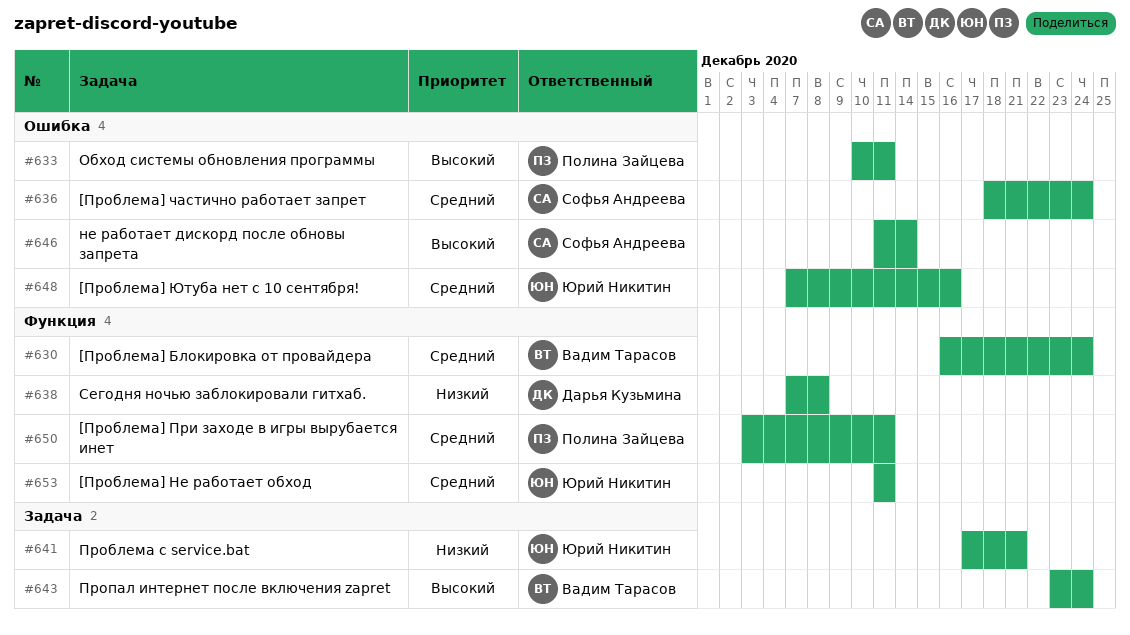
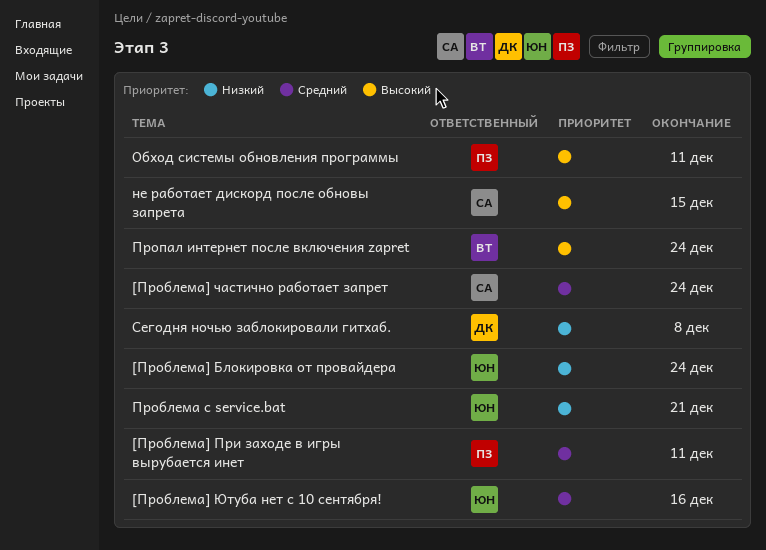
[Проблема] Блокировка от провайдера, owner: Вадим Тарасов -> Юрий Никитин
[Проблема] Блокировка от провайдера, priority: Средний -> Низкий
[Проблема] Не работает обход: present -> none
не работает дискорд после обновы запрета, due: Dec 14 -> Dec 15

